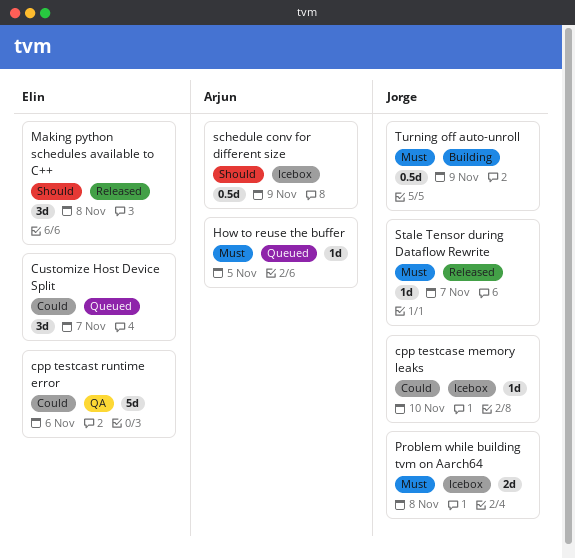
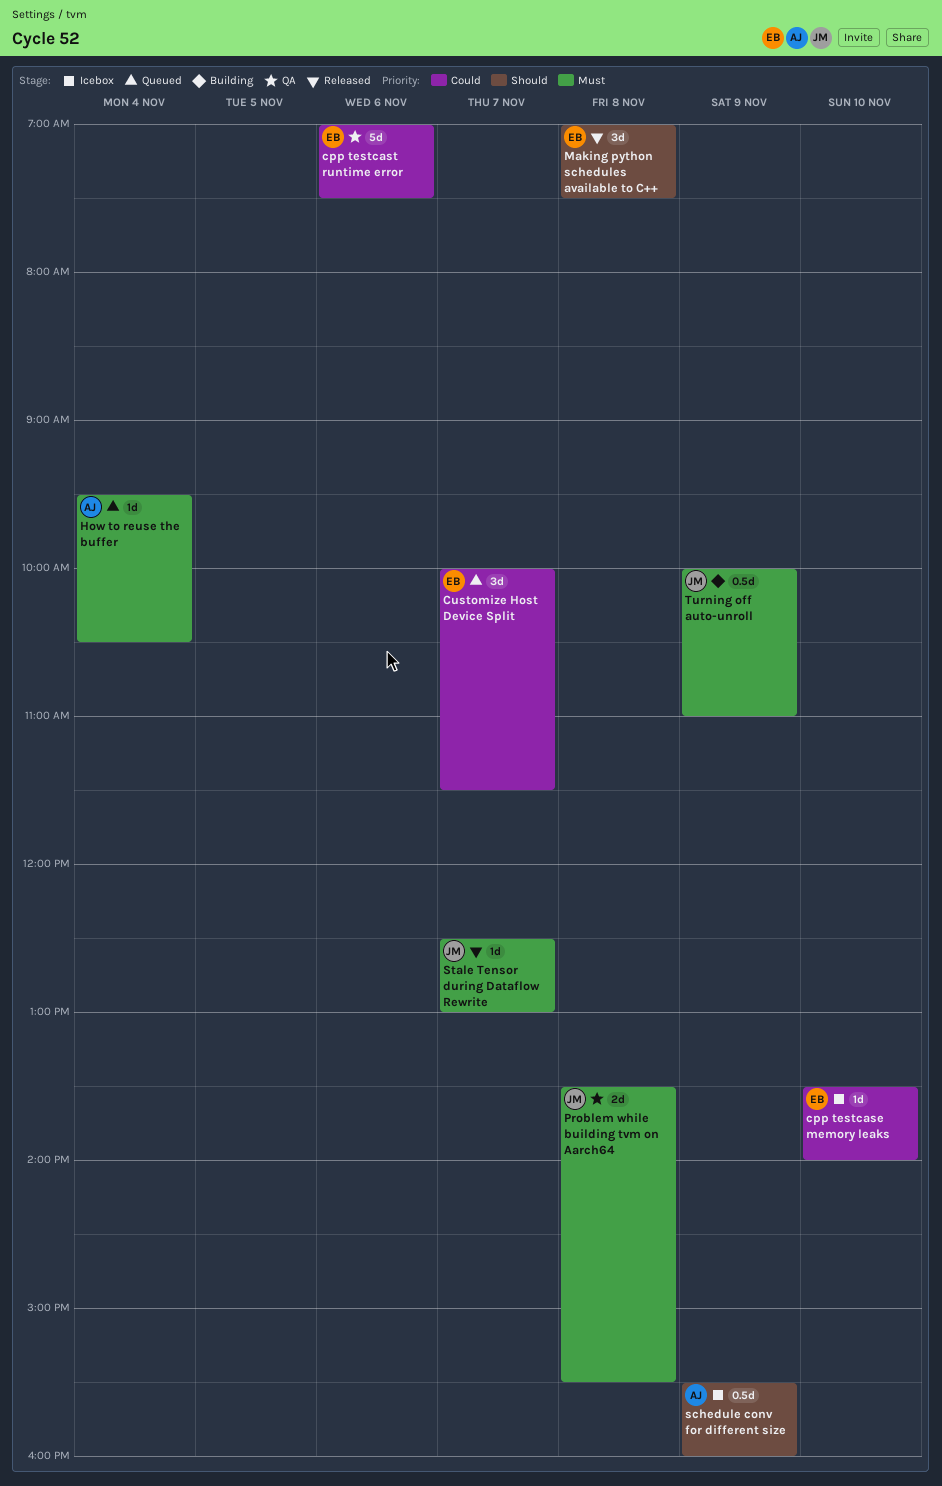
cpp testcase memory leaks, owner: Jorge -> Elin
How to reuse the buffer, day: Nov 5 -> Nov 4
Problem while building tvm on Aarch64, status: Icebox -> QA

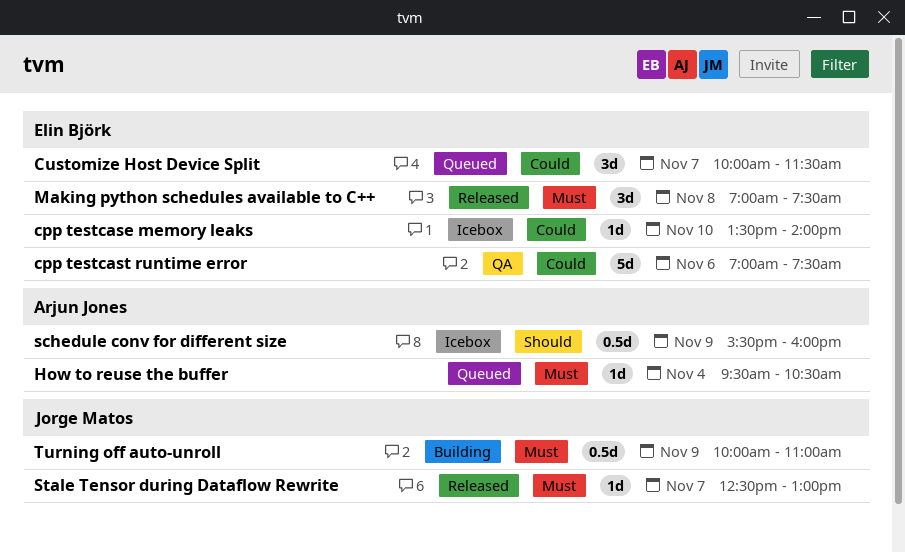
Making python schedules available to C++, priority: Should -> Must
Problem while building tvm on Aarch64: present -> none

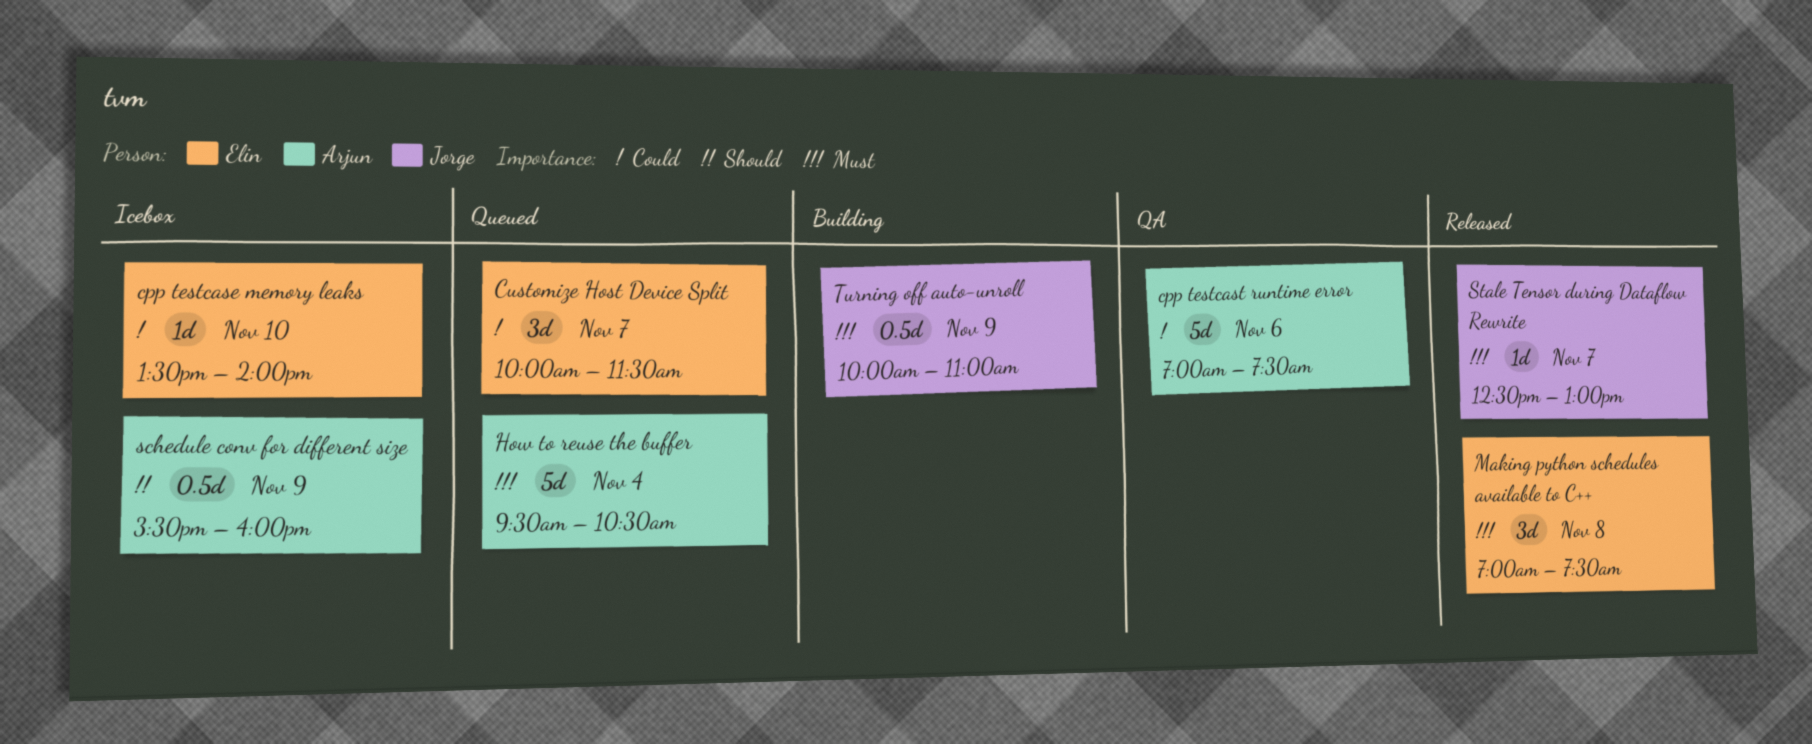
cpp testcast runtime error, owner: Elin Björk -> Arjun Jones
How to reuse the buffer, estimate: 1d -> 5d

